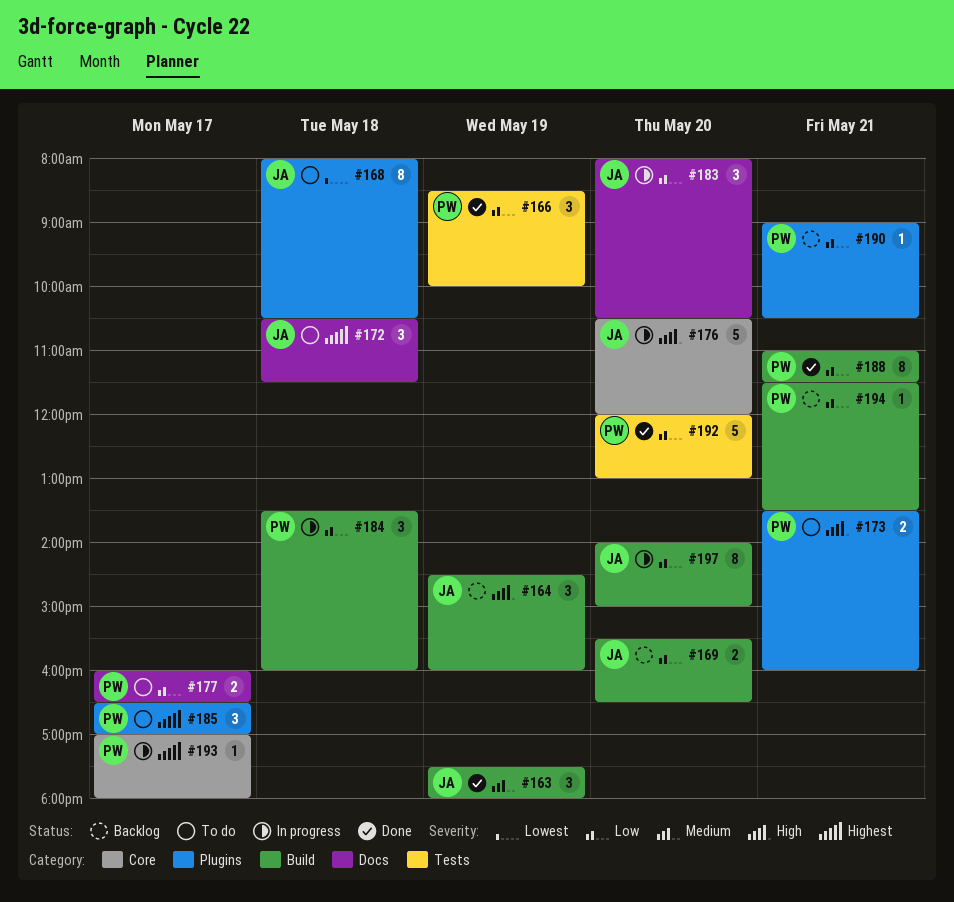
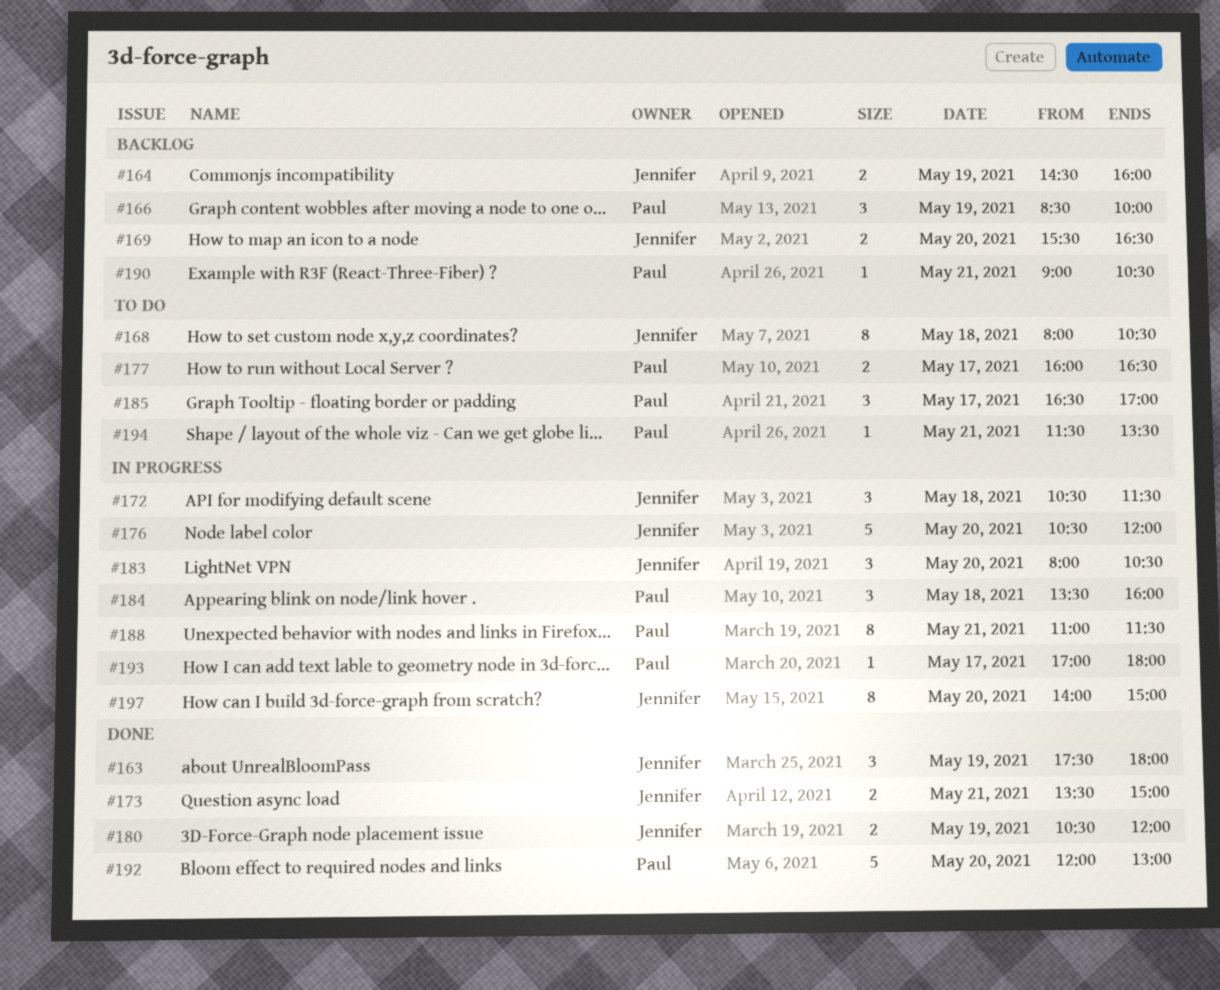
#164, estimate: 3 -> 2
#166, status: Done -> Backlog
#172, status: To do -> In progress
#173, status: To do -> Done
#173, owner: Paul -> Jennifer
#173, ends: 16:00 -> 15:00
#180: none -> present
#188, status: Done -> In progress
#194, status: Backlog -> To do

